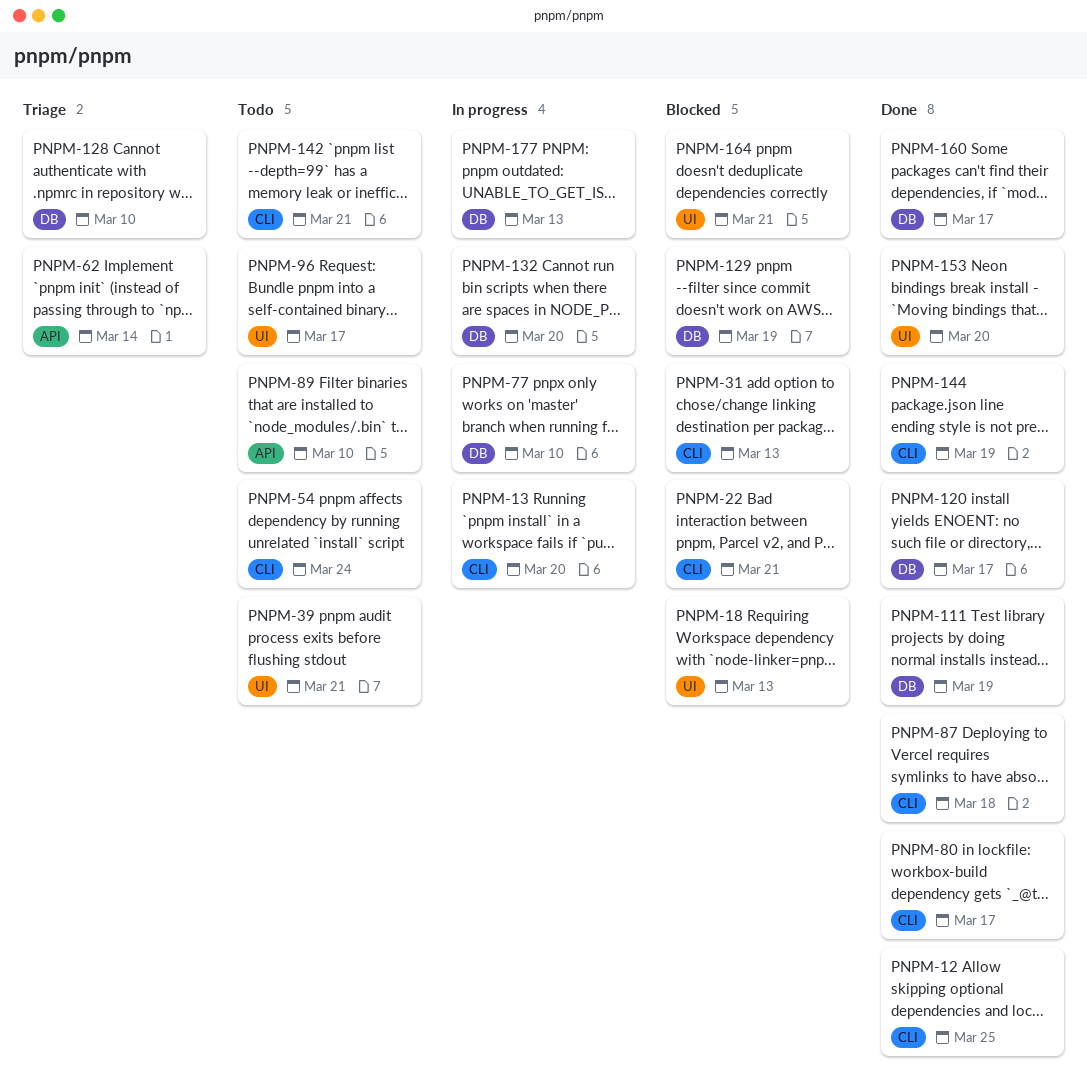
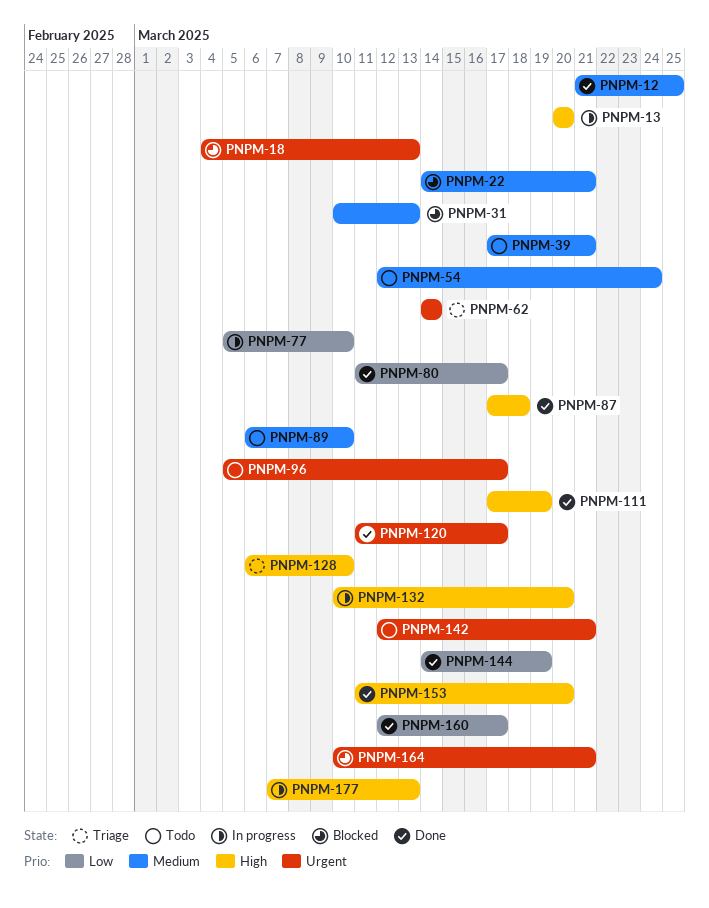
PNPM-129: present -> none

